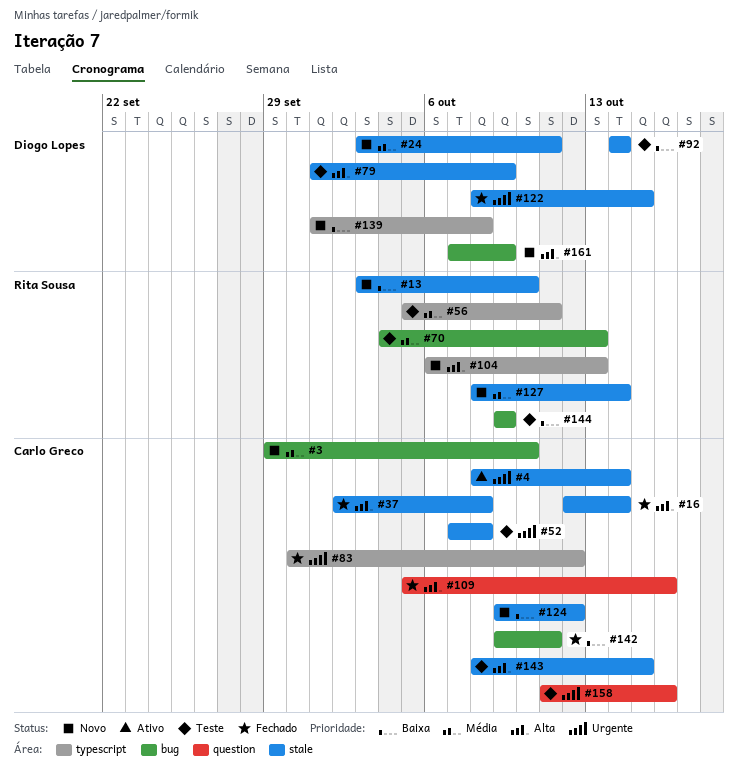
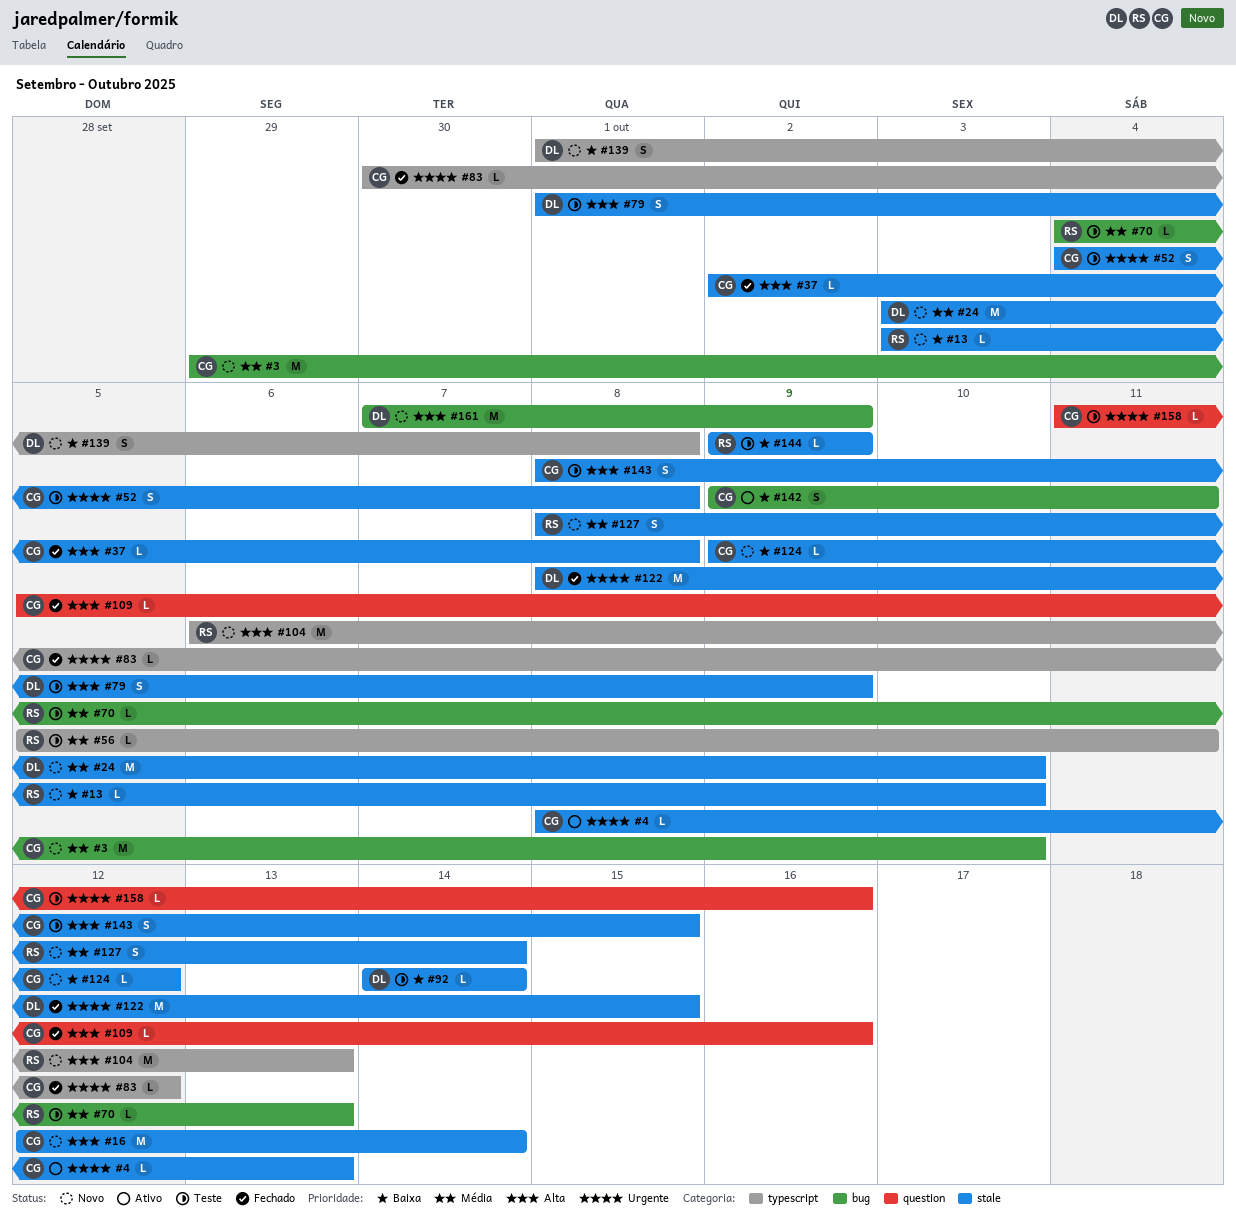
#4, due: Oct 14 -> Oct 13
#16, status: Fechado -> Novo
#24, due: Oct 11 -> Oct 10
#52, start: Oct 7 -> Oct 4
#142, status: Fechado -> Ativo
#144, label: bug -> stale

